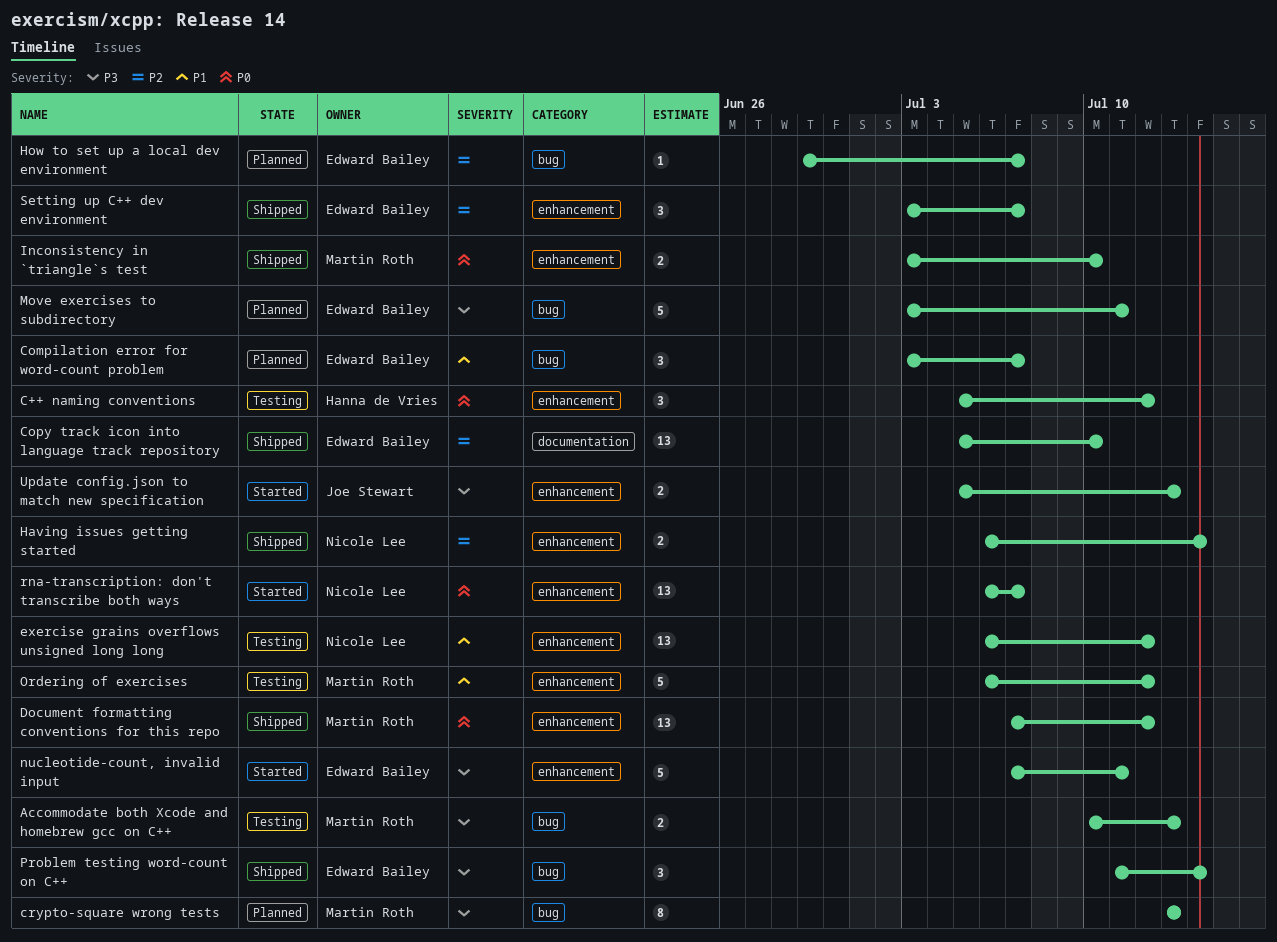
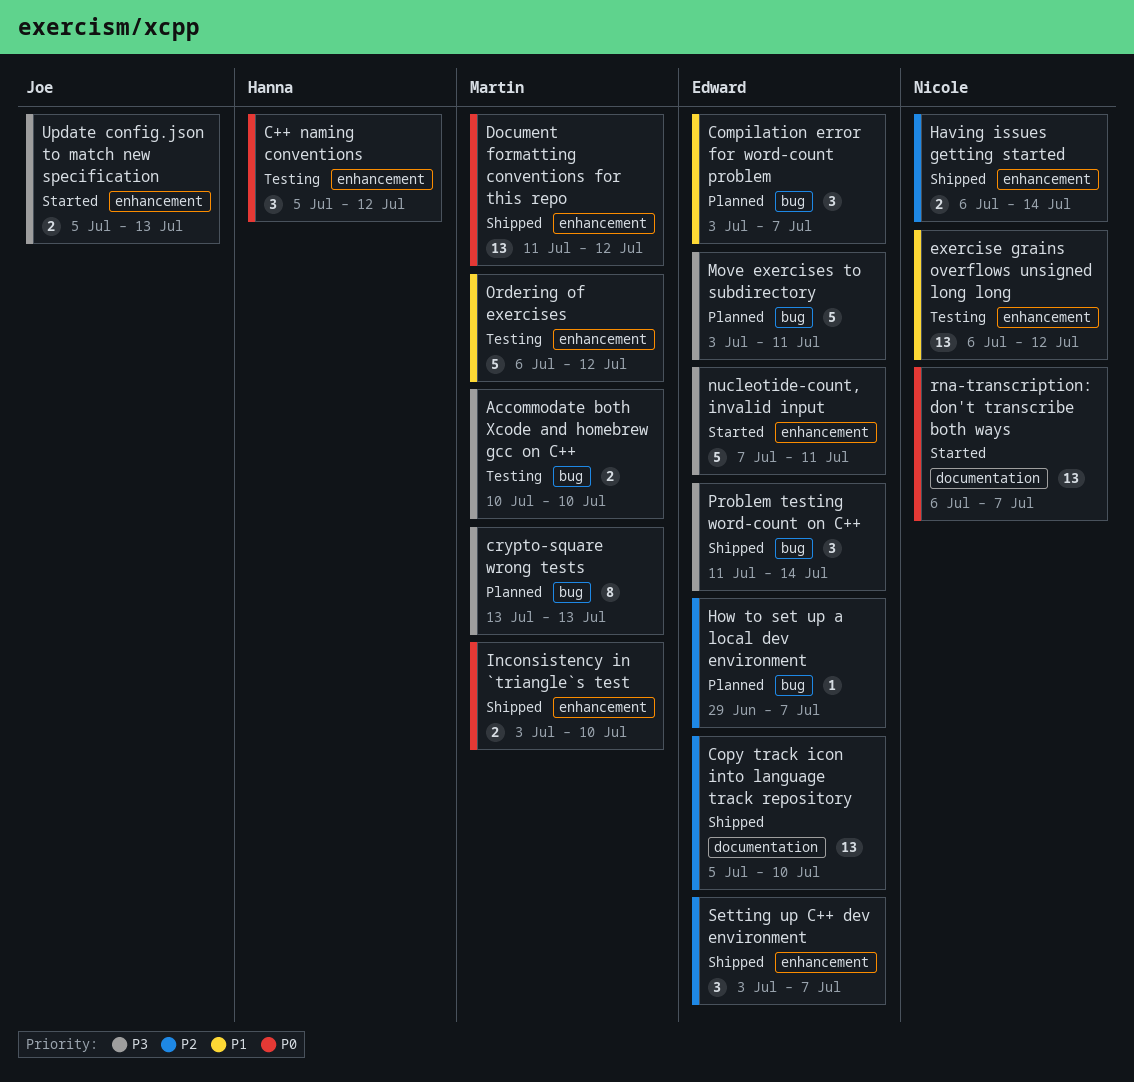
Accommodate both Xcode and homebrew gcc on C++, due: Jul 13 -> Jul 10
Document formatting conventions for this repo, start: Jul 7 -> Jul 11
rna-transcription: don't transcribe both ways, label: enhancement -> documentation

